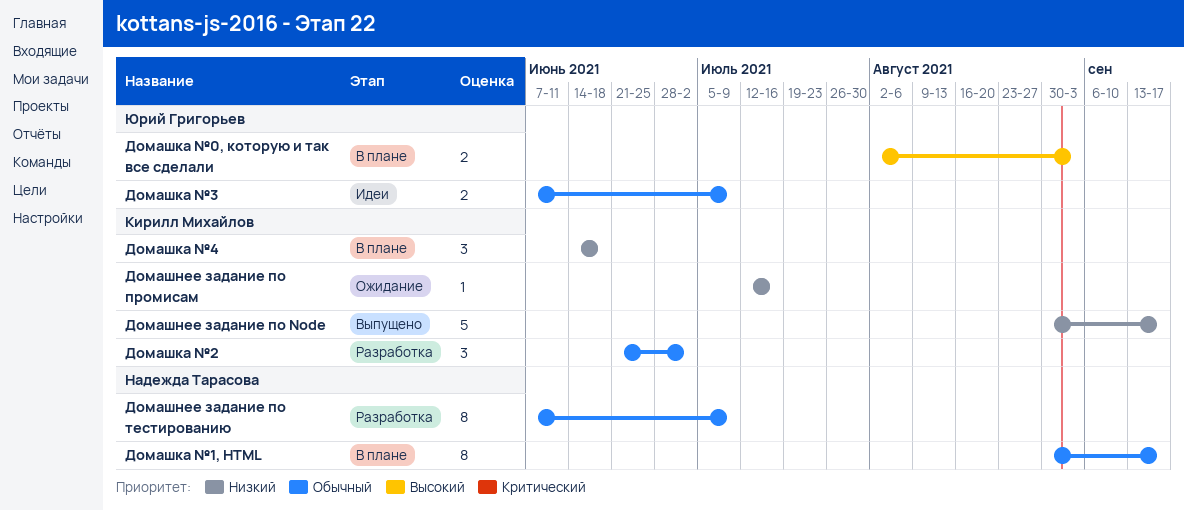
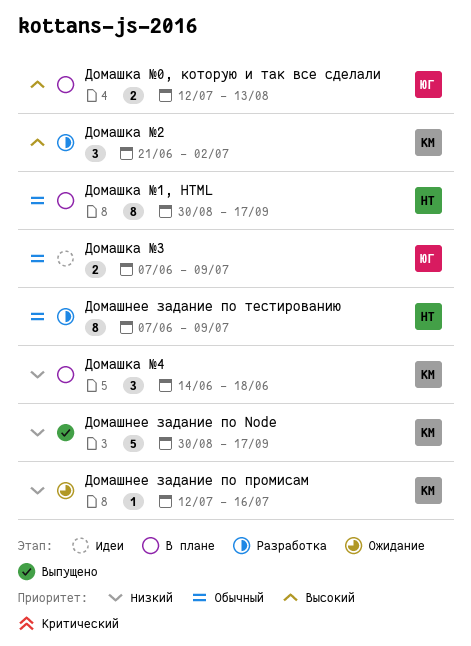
Домашка №0, которую и так все сделали, start: Aug 2 -> Jul 12
Домашка №0, которую и так все сделали, due: Sep 3 -> Aug 13
Домашка №2, priority: Обычный -> Высокий

